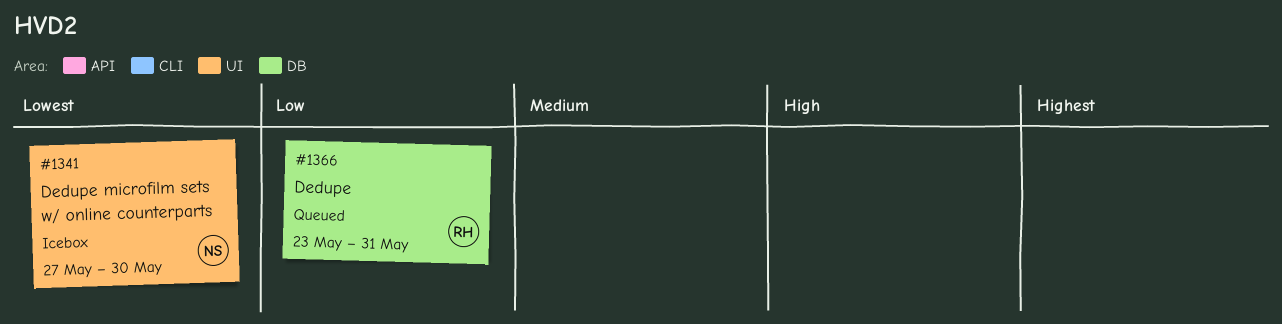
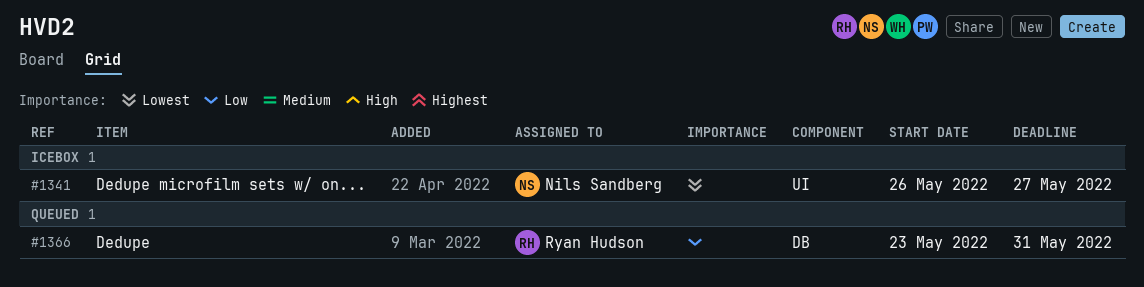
#1341, start: May 27 -> May 26
#1341, due: May 30 -> May 27

